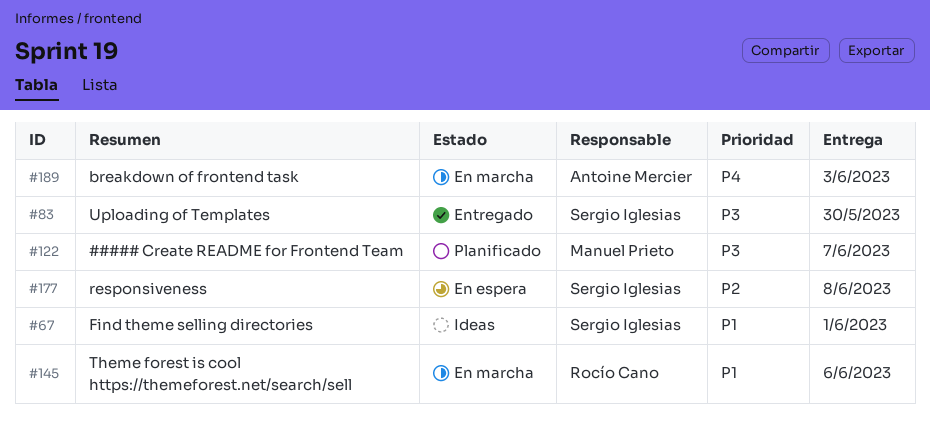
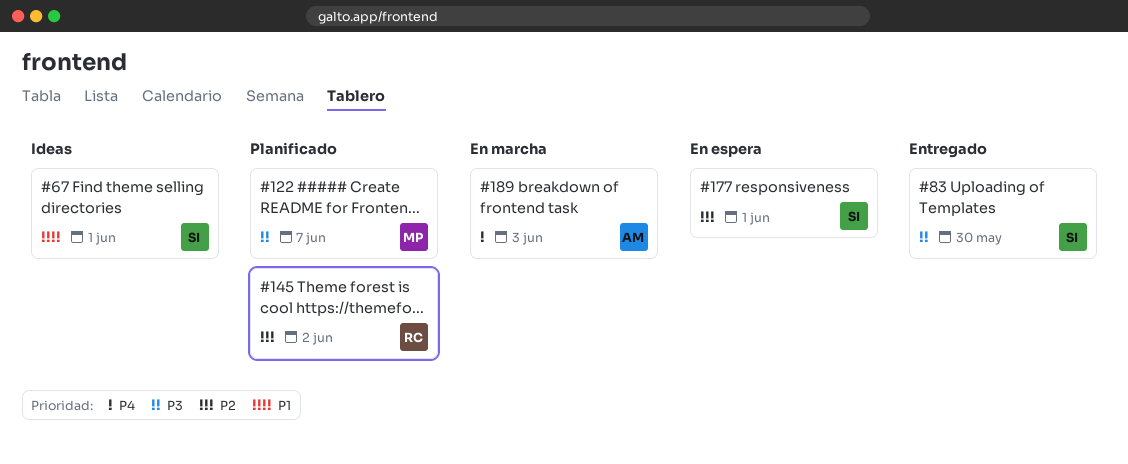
#145, status: En marcha -> Planificado
#145, priority: P1 -> P2
#145, due: Jun 6 -> Jun 2
#177, due: Jun 8 -> Jun 1

